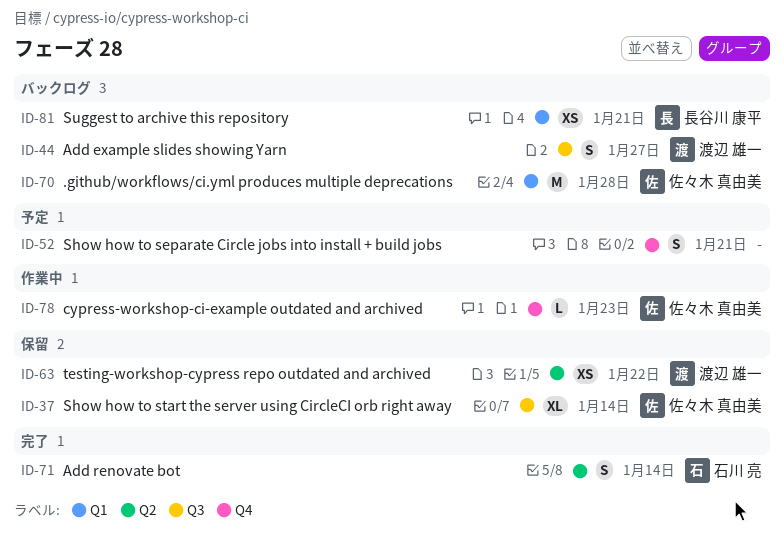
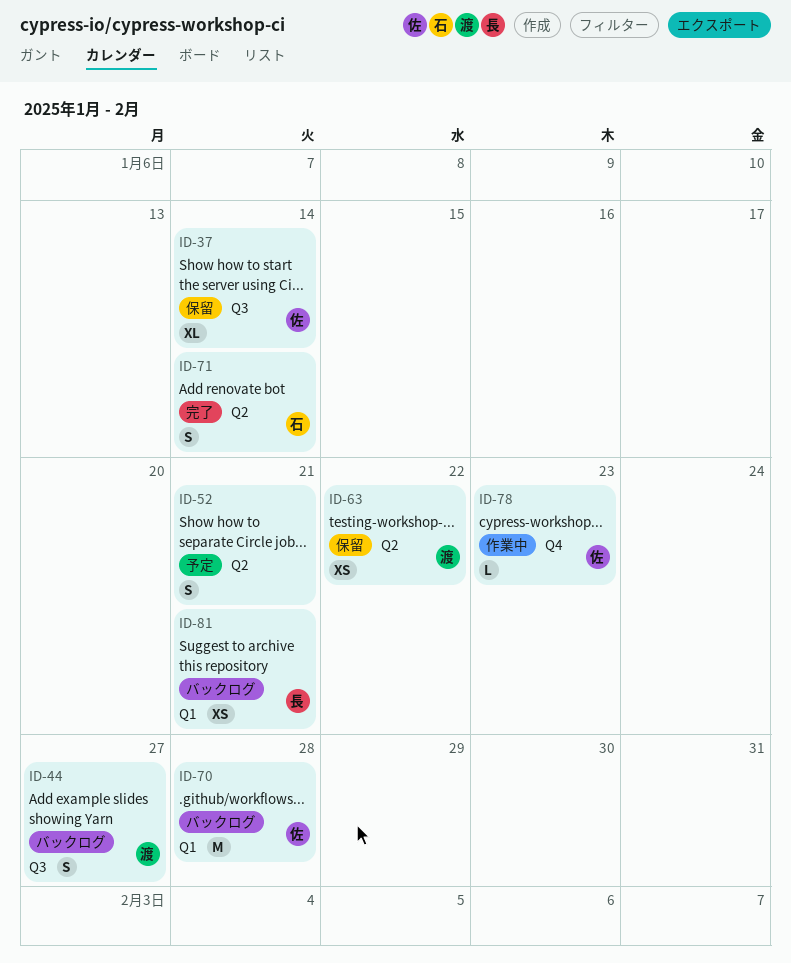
ID-52, label: Q4 -> Q2

